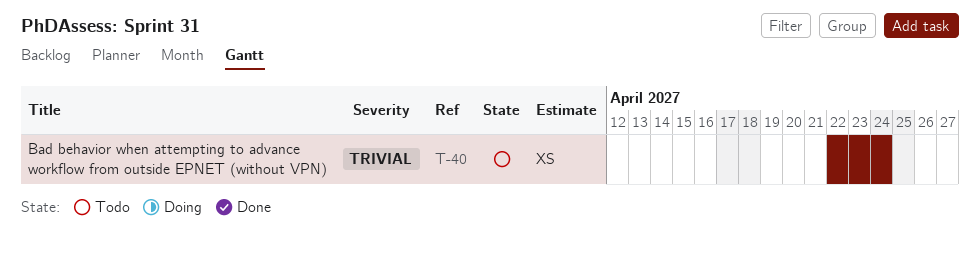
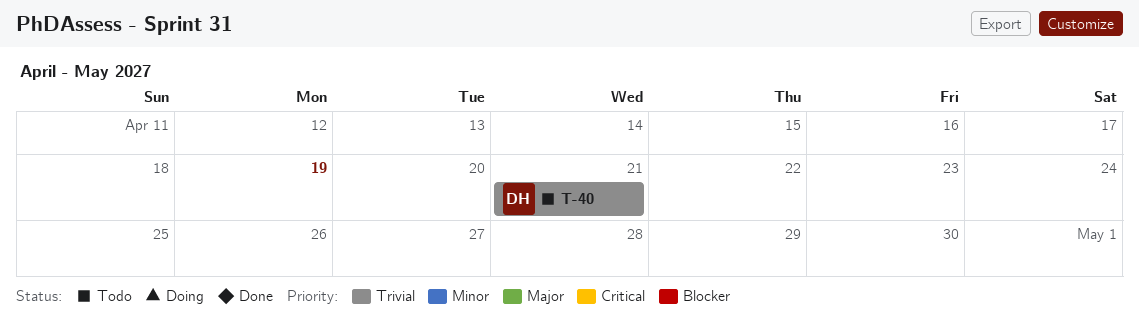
T-40, start: Apr 22 -> Apr 21
T-40, due: Apr 24 -> Apr 21

